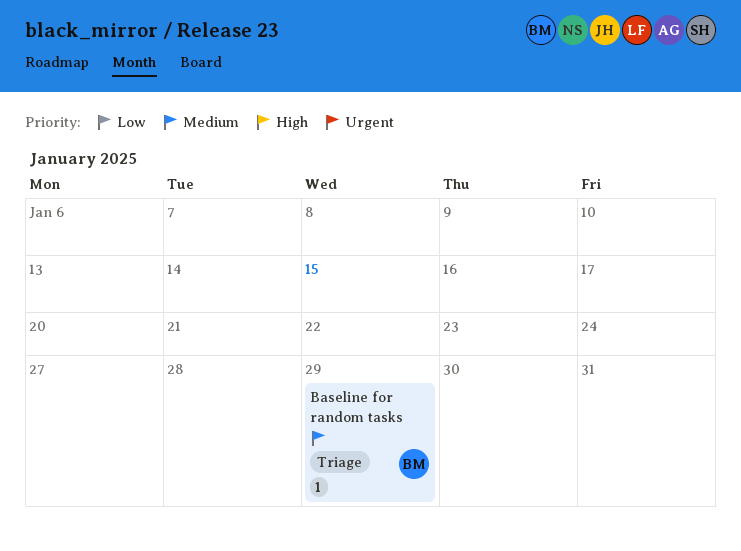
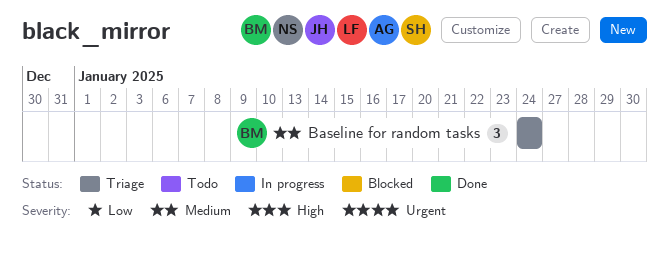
Baseline for random tasks, estimate: 1 -> 3
Baseline for random tasks, due: Jan 29 -> Jan 24

